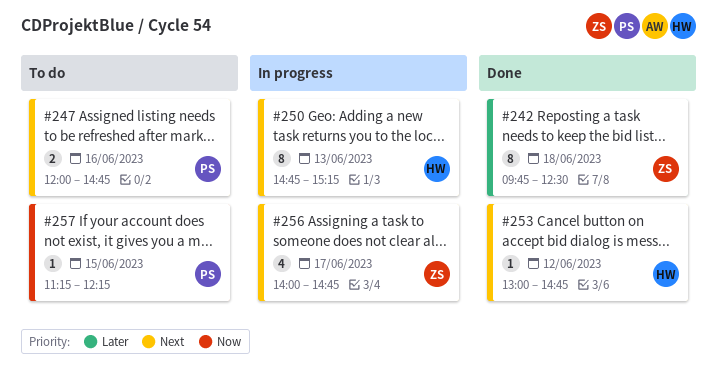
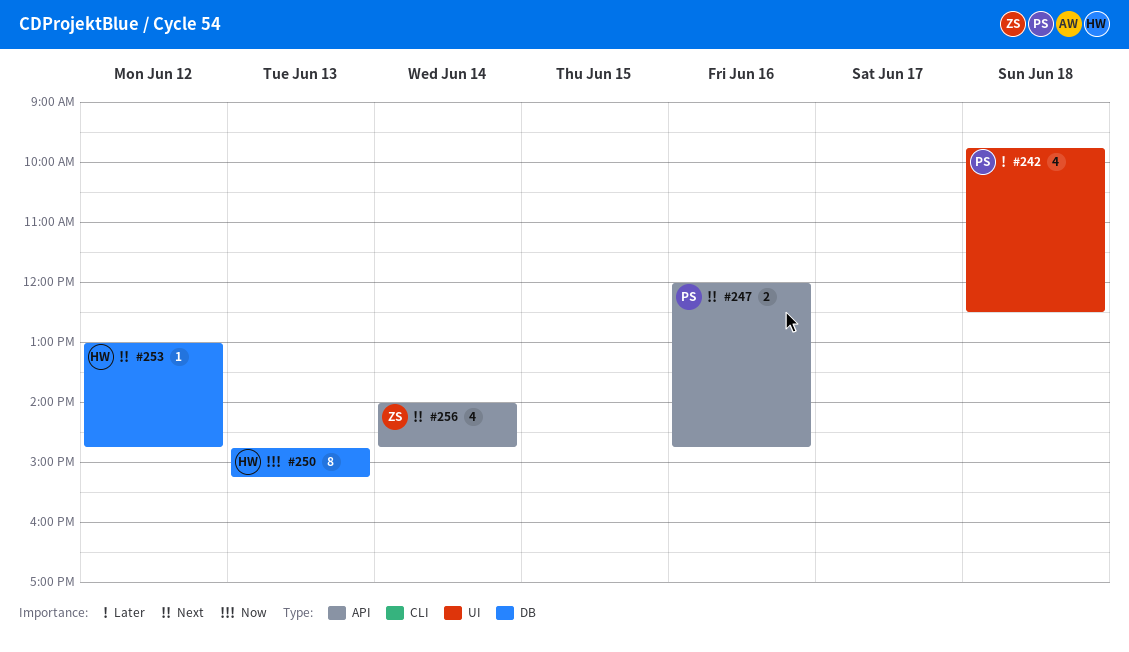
#242, owner: ZS -> PS
#242, estimate: 8 -> 4
#250, priority: Next -> Now
#256, day: Jun 17 -> Jun 14
#257: present -> none

